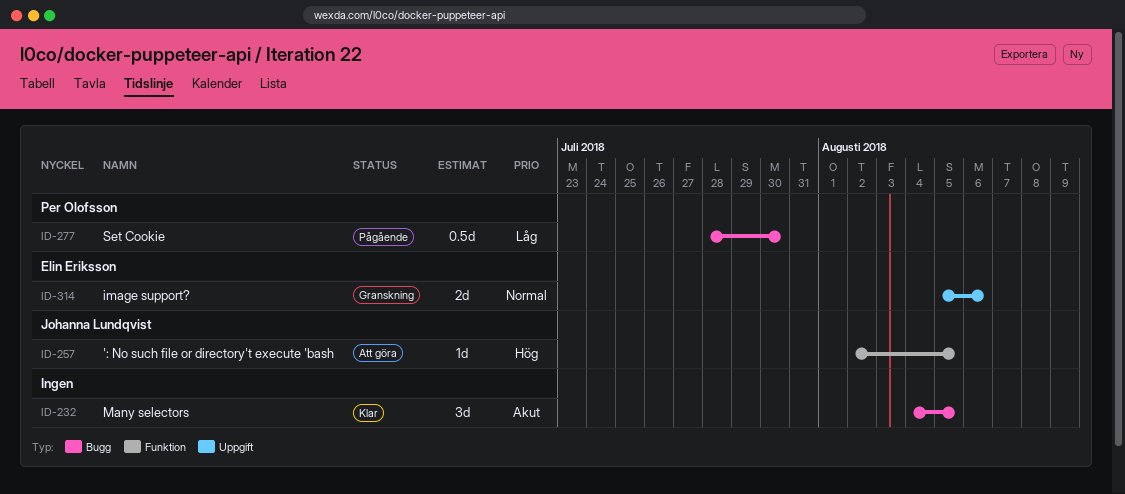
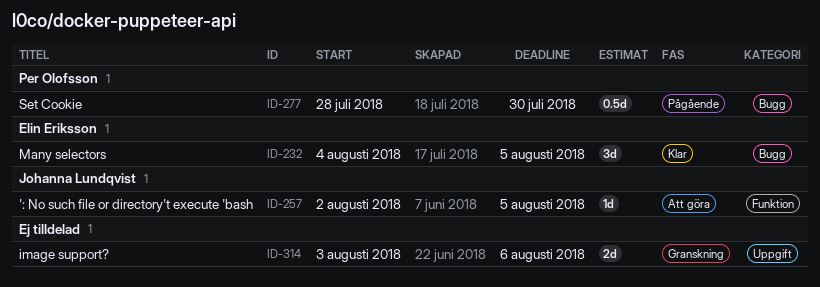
ID-232, owner: none -> Elin Eriksson
ID-314, owner: Elin Eriksson -> none
ID-314, start: Aug 5 -> Aug 3

